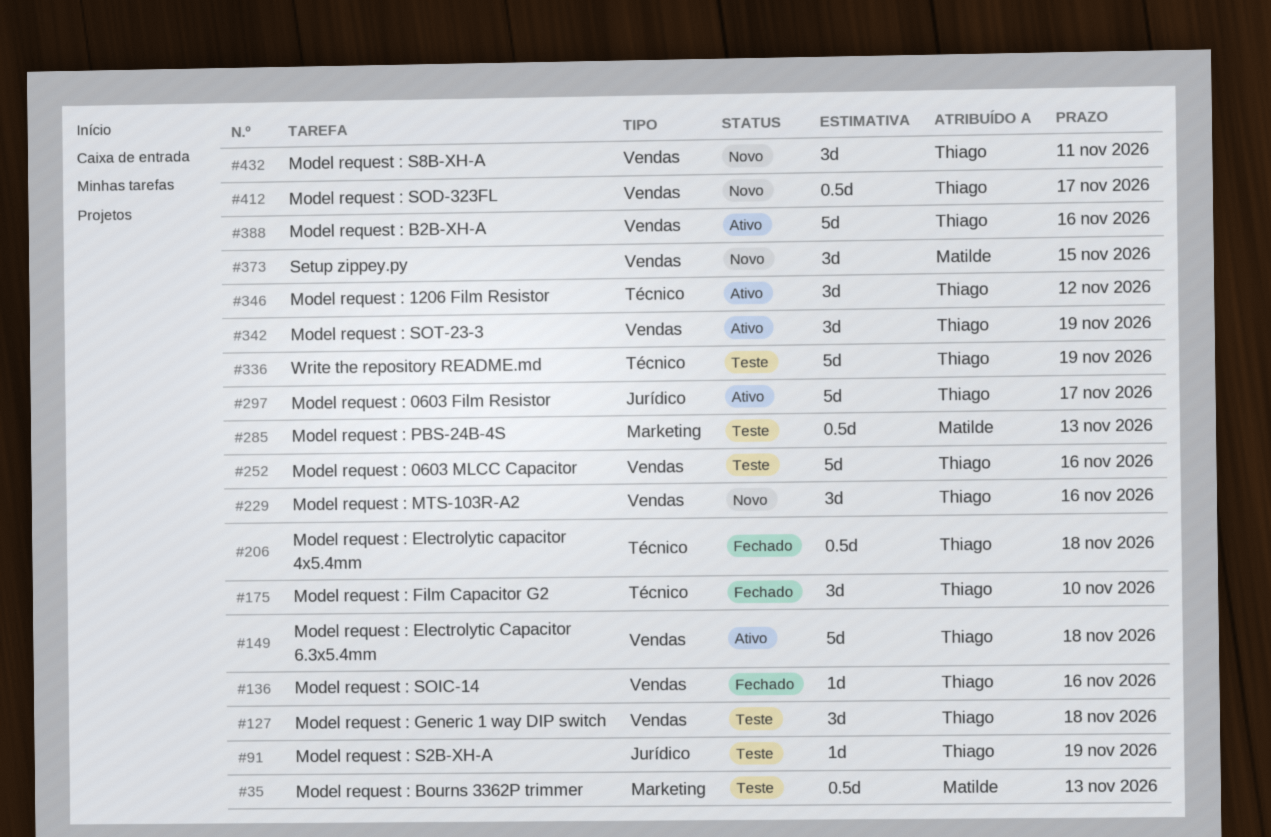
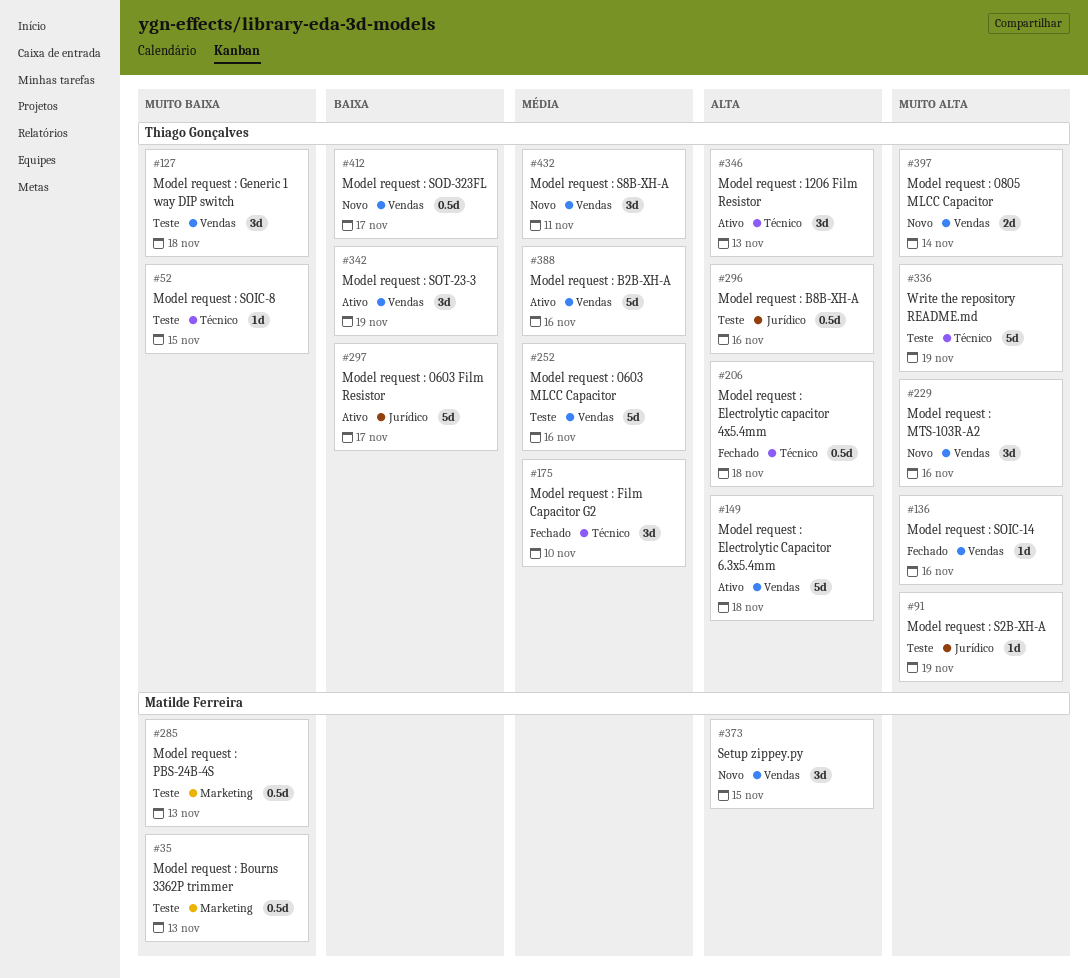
#52: none -> present
#296: none -> present
#346, due: Nov 12 -> Nov 13
#397: none -> present

